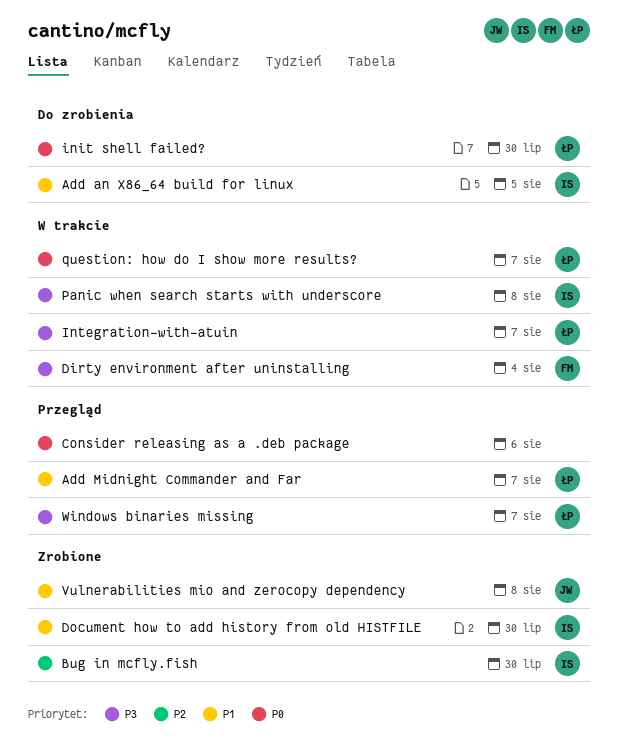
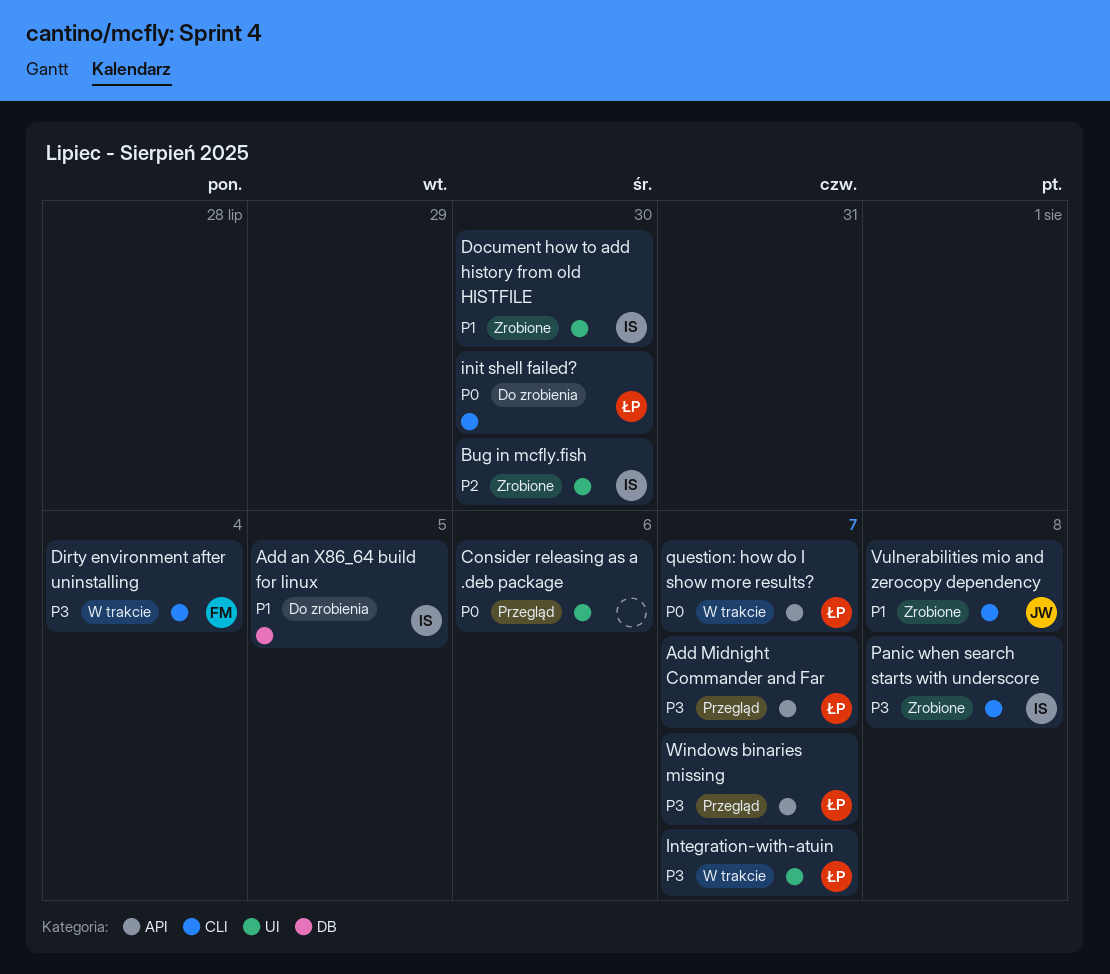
Add Midnight Commander and Far, priority: P1 -> P3
Panic when search starts with underscore, status: W trakcie -> Zrobione

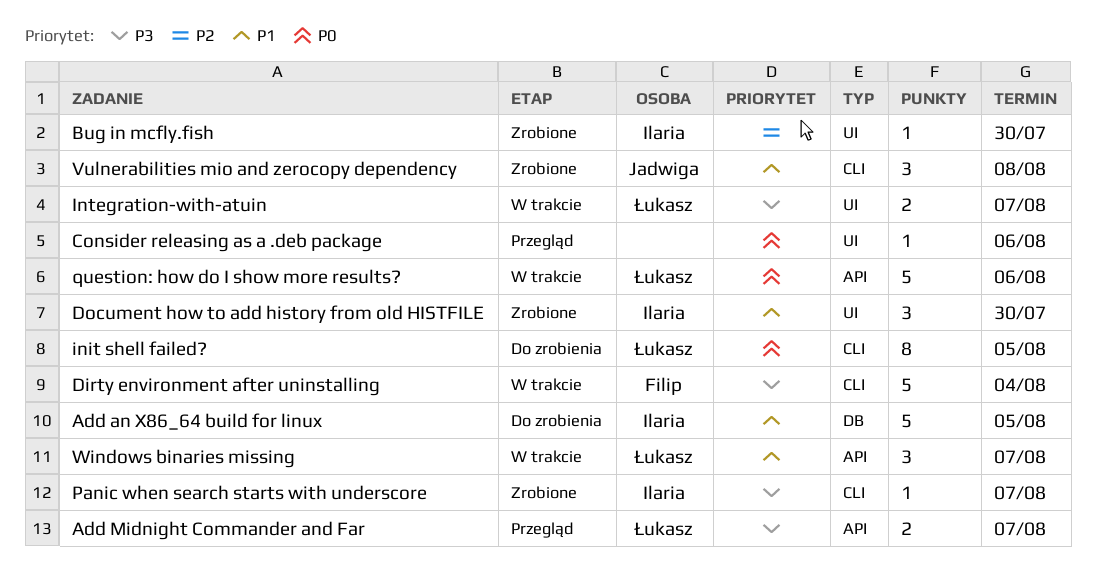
init shell failed?, due: Jul 30 -> Aug 5
Panic when search starts with underscore, due: Aug 8 -> Aug 7
question: how do I show more results?, due: Aug 7 -> Aug 6
Windows binaries missing, status: Przegląd -> W trakcie
Windows binaries missing, priority: P3 -> P1

